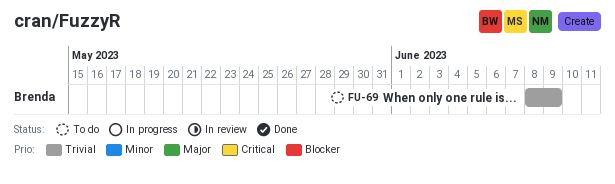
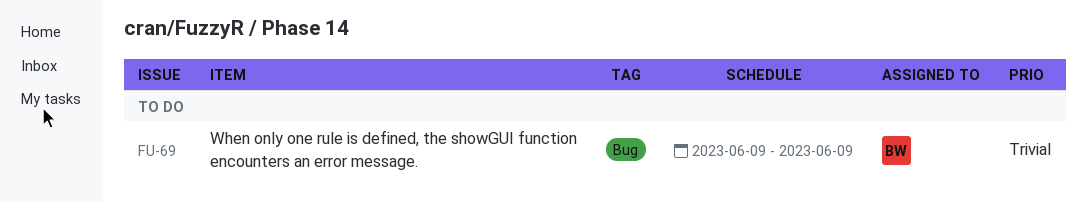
FU-69, start: Jun 8 -> Jun 9

